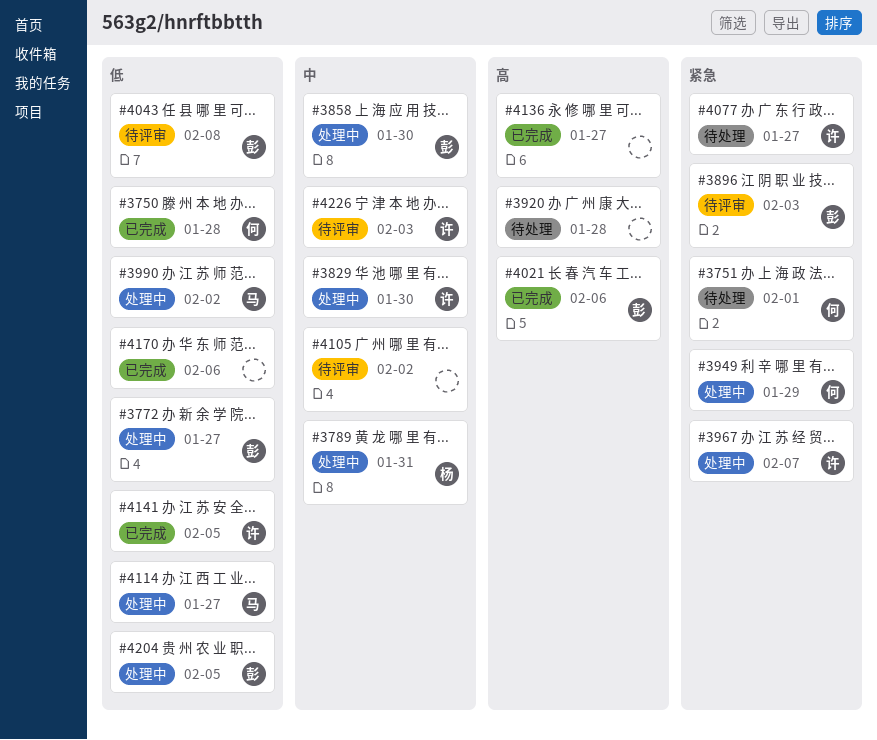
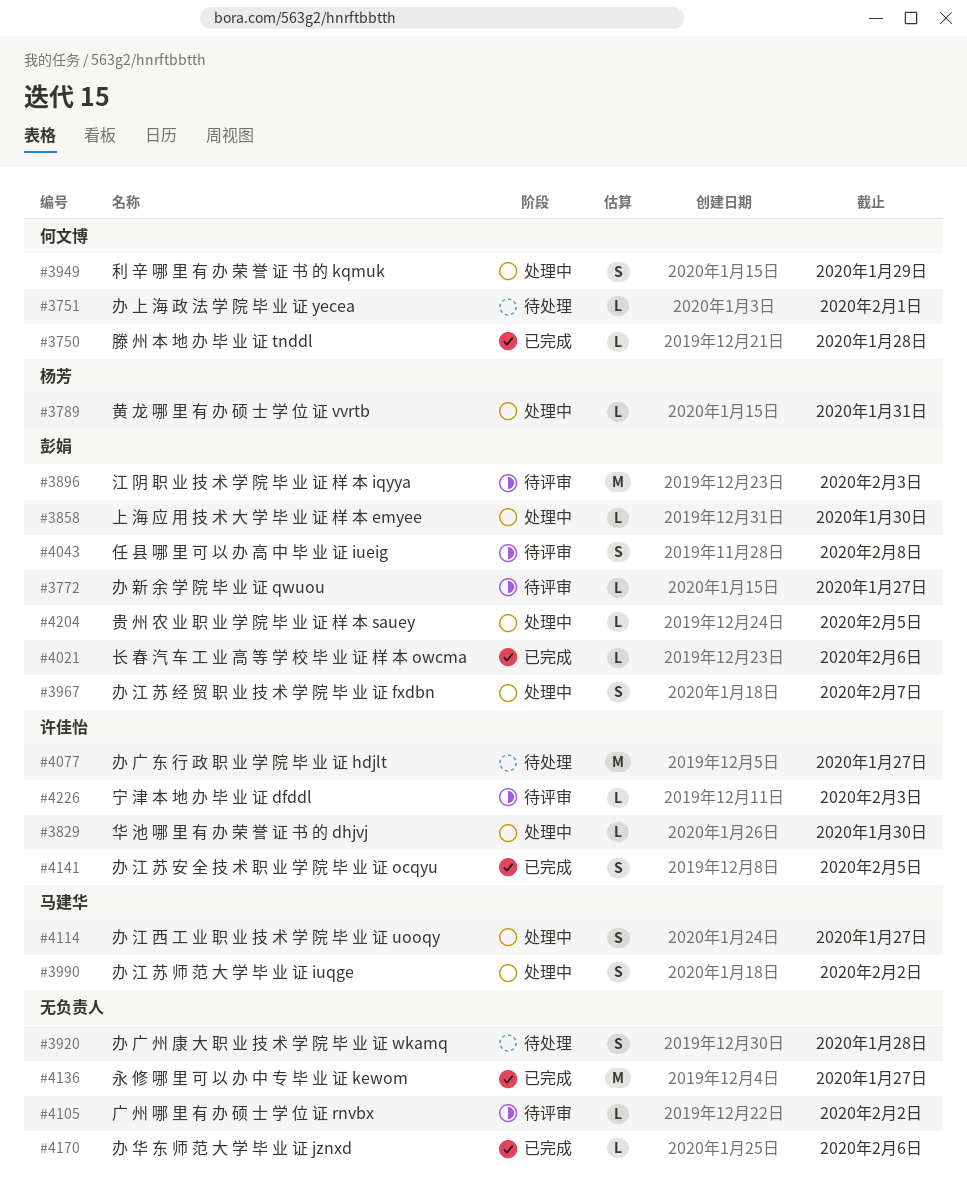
#3772, status: 处理中 -> 待评审
#3967, owner: 许佳怡 -> 彭娟

